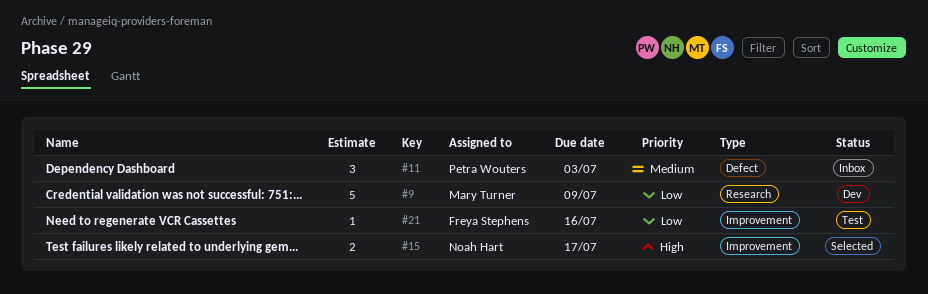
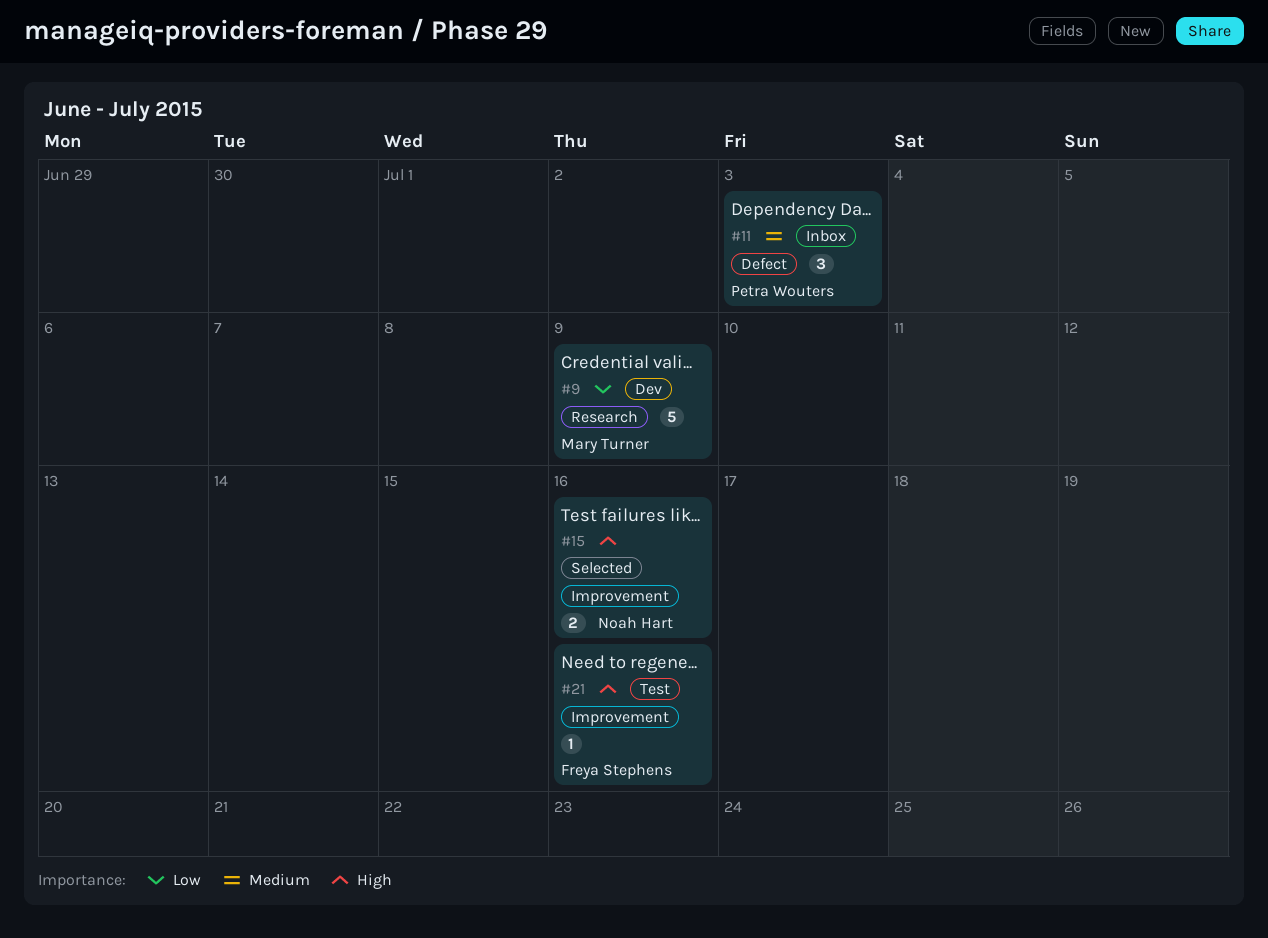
#15, due: Jul 17 -> Jul 16
#21, priority: Low -> High

